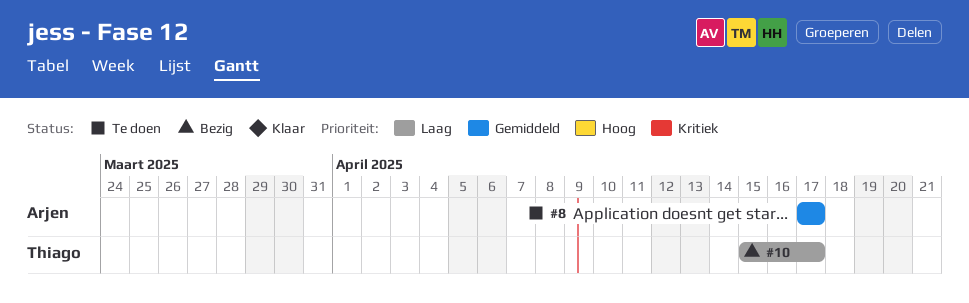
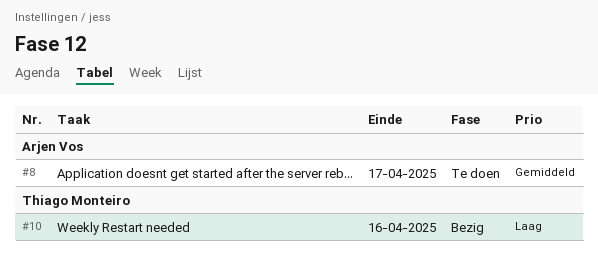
#10, due: Apr 17 -> Apr 16

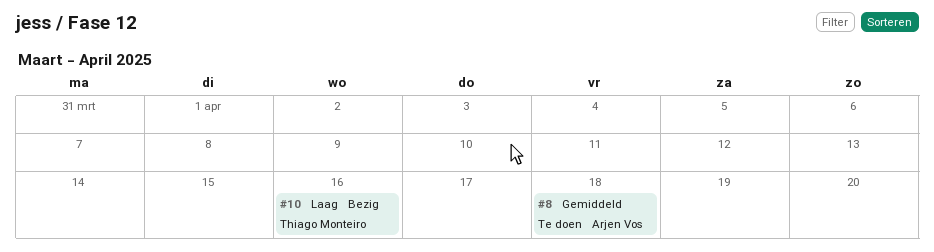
#8, due: Apr 17 -> Apr 18

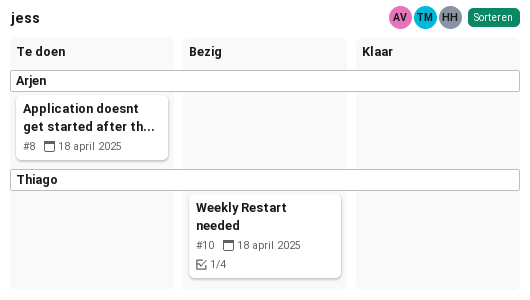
#10, due: Apr 16 -> Apr 18

